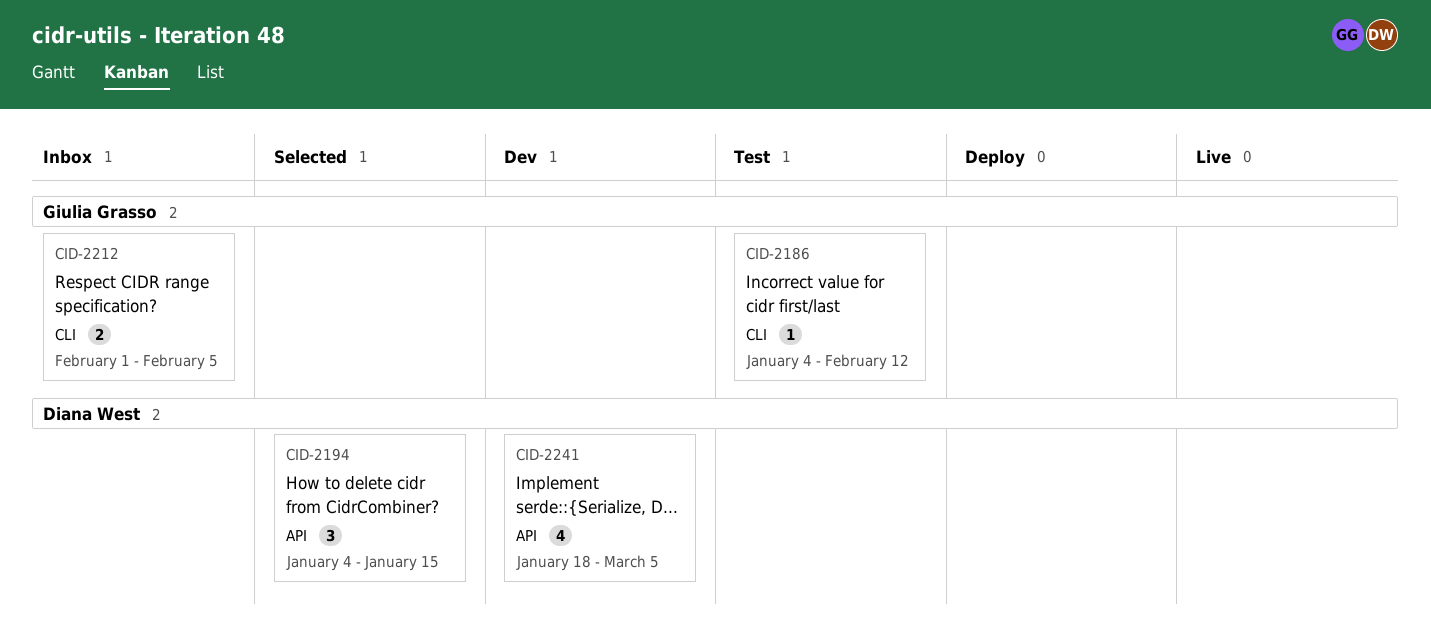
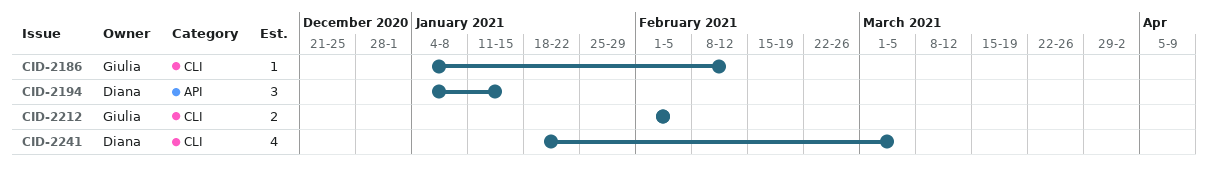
CID-2241, label: API -> CLI

